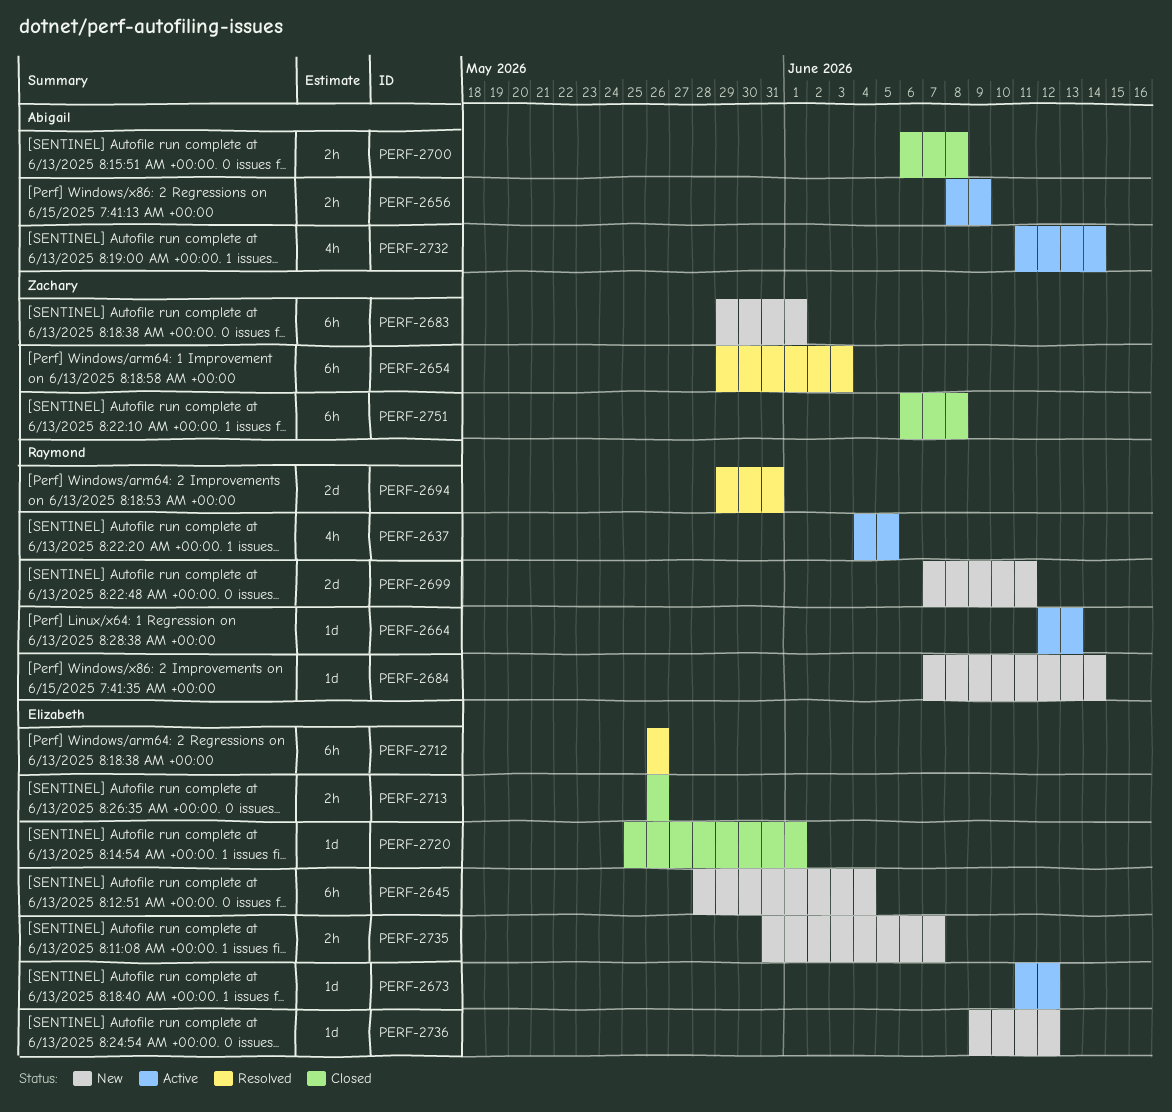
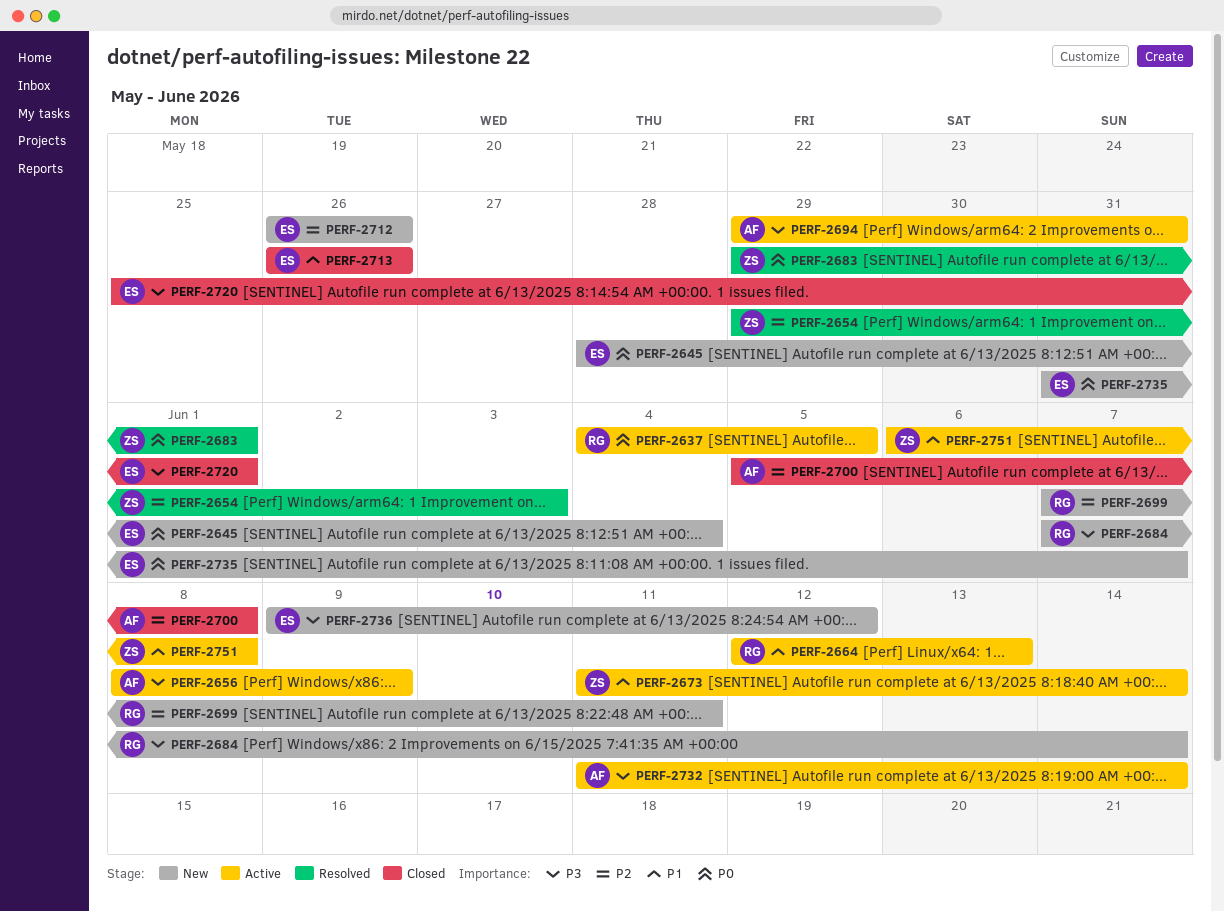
PERF-2673, owner: Elizabeth -> Zachary
PERF-2673, due: Jun 12 -> Jun 14
PERF-2683, status: New -> Resolved
PERF-2694, status: Resolved -> Active
PERF-2694, owner: Raymond -> Abigail
PERF-2700, start: Jun 6 -> Jun 5
PERF-2712, status: Resolved -> New
PERF-2751, status: Closed -> Active

